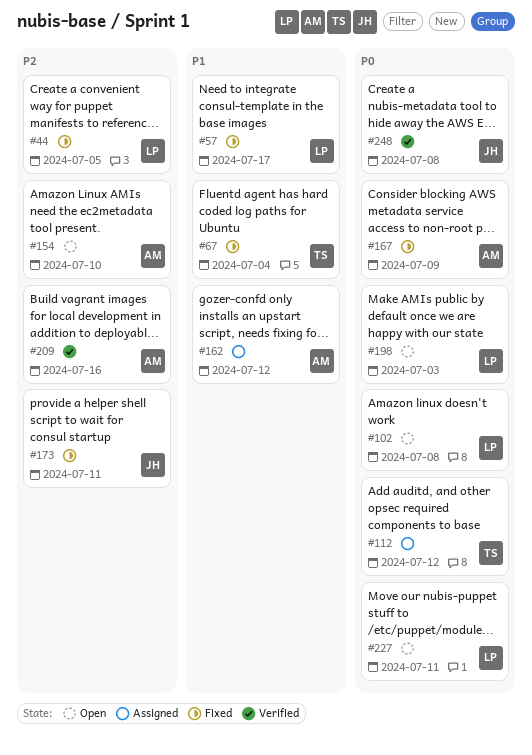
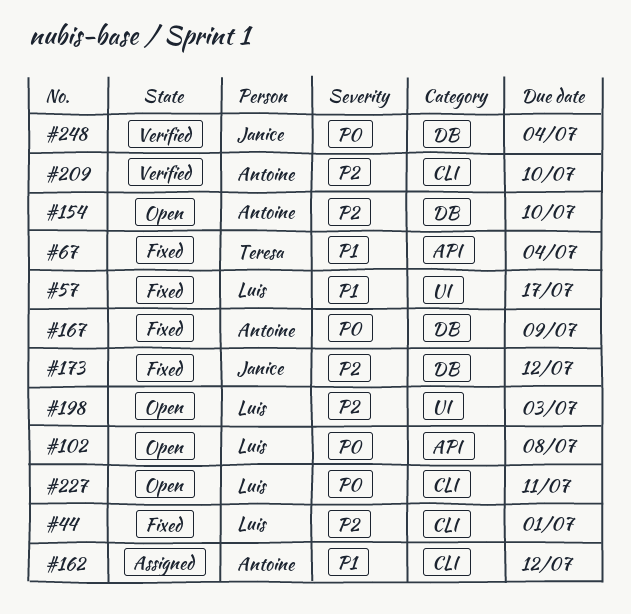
#44, due: Jul 5 -> Jul 1
#112: present -> none
#173, due: Jul 11 -> Jul 12
#198, priority: P0 -> P2
#209, due: Jul 16 -> Jul 10
#248, due: Jul 8 -> Jul 4

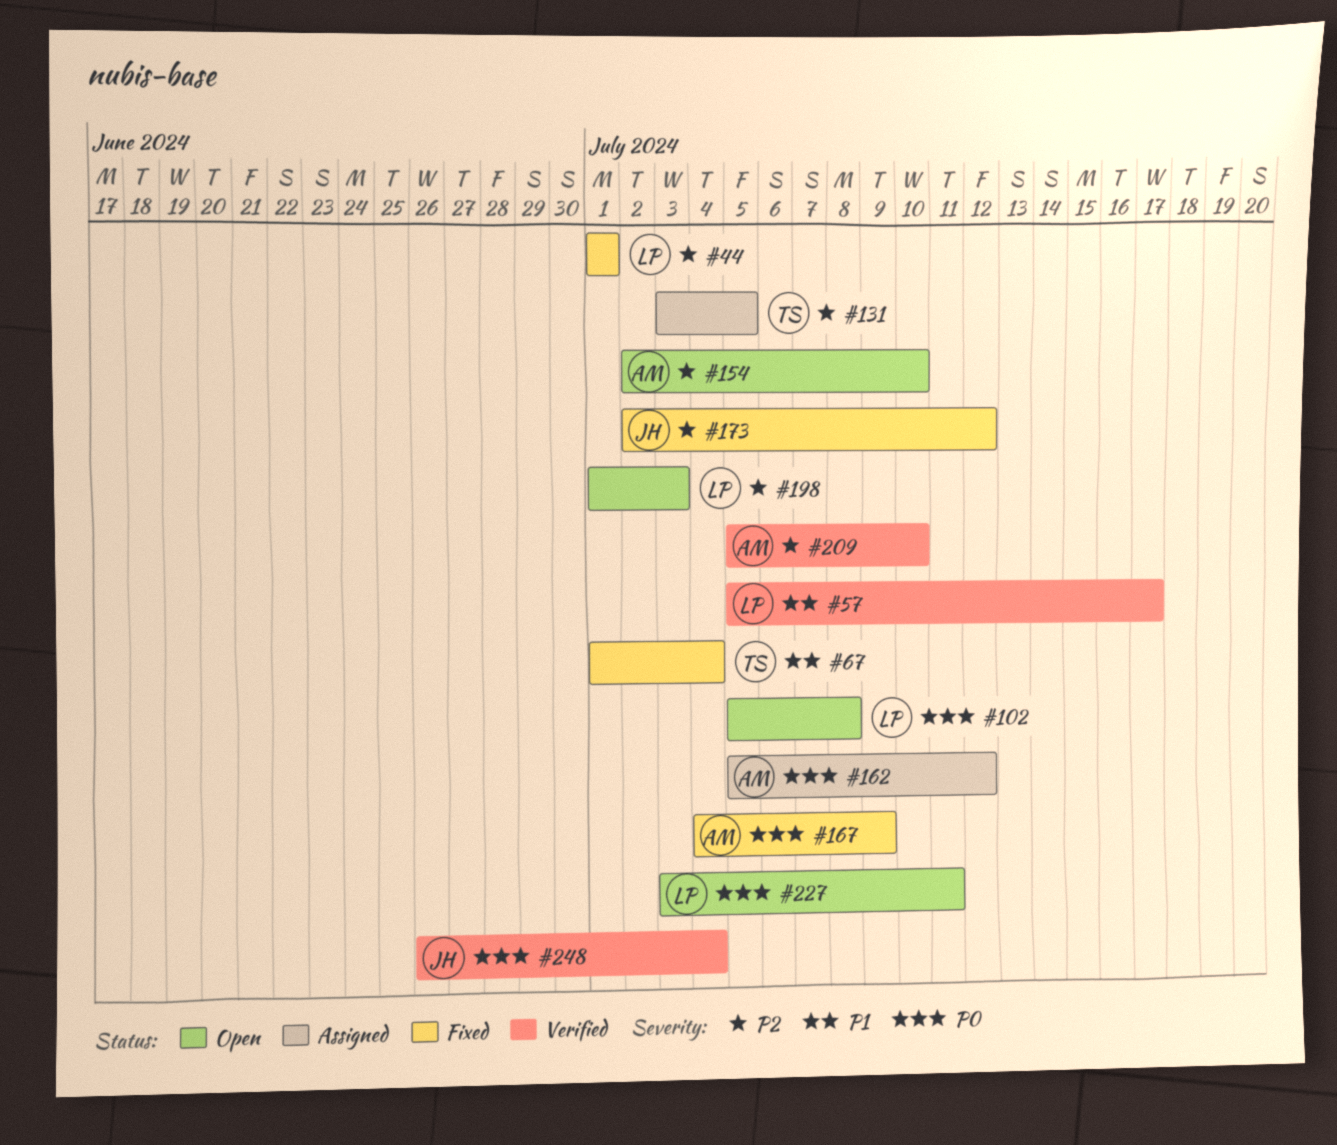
#57, status: Fixed -> Verified
#131: none -> present
#162, priority: P1 -> P0

